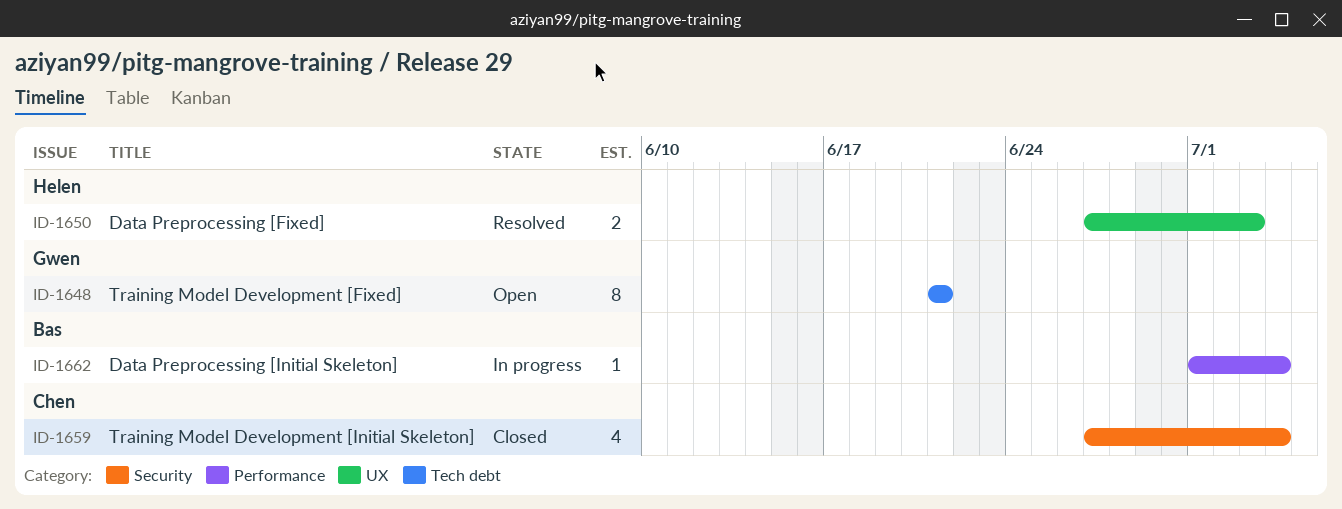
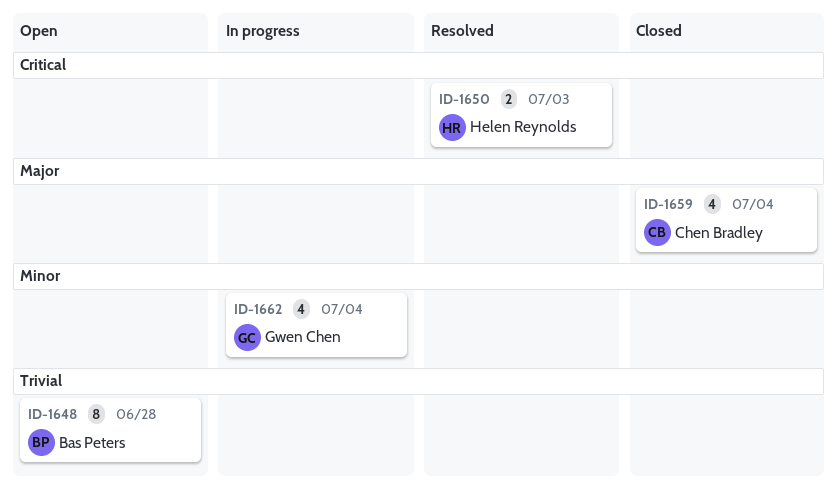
ID-1648, owner: Gwen Chen -> Bas Peters
ID-1648, due: Jun 21 -> Jun 28
ID-1662, owner: Bas Peters -> Gwen Chen
ID-1662, estimate: 1 -> 4

